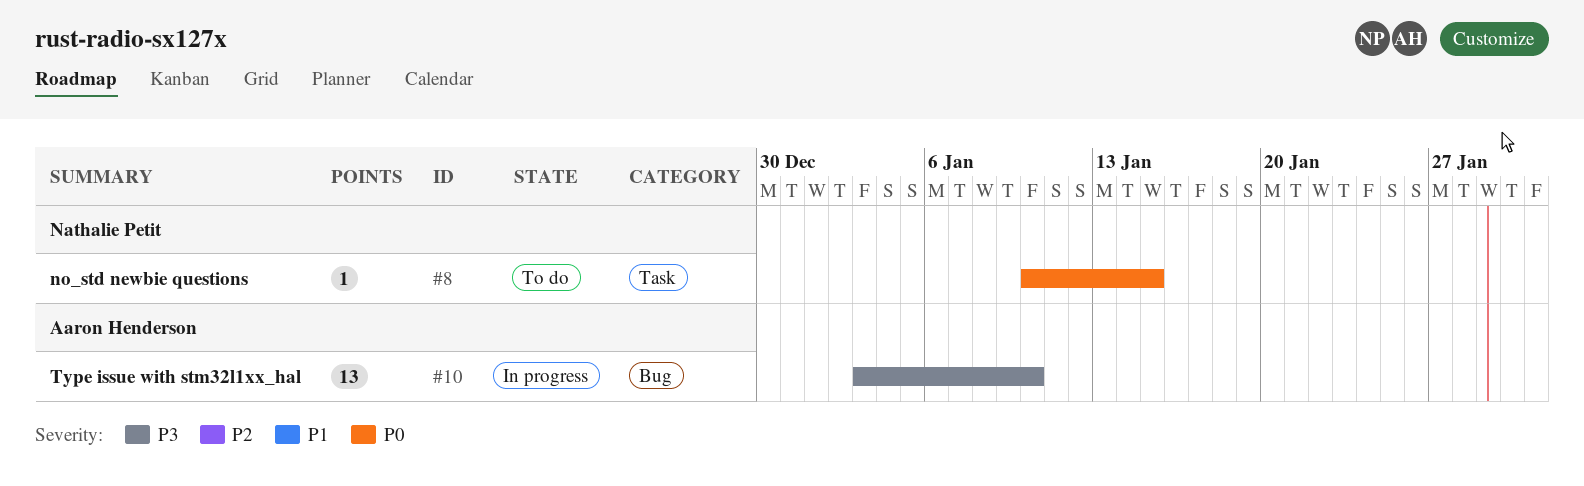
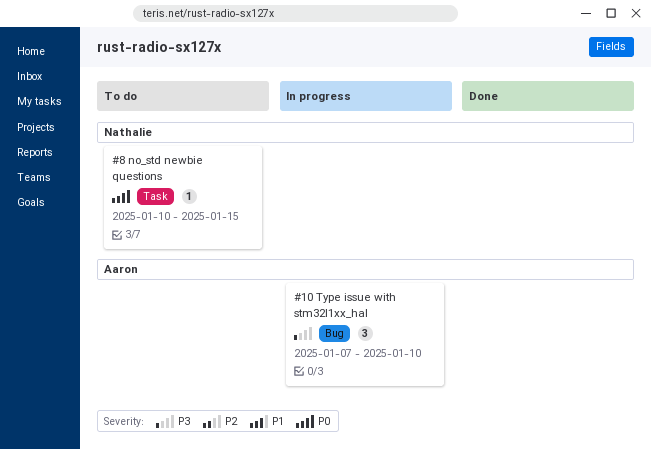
#10, estimate: 13 -> 3
#10, start: Jan 3 -> Jan 7

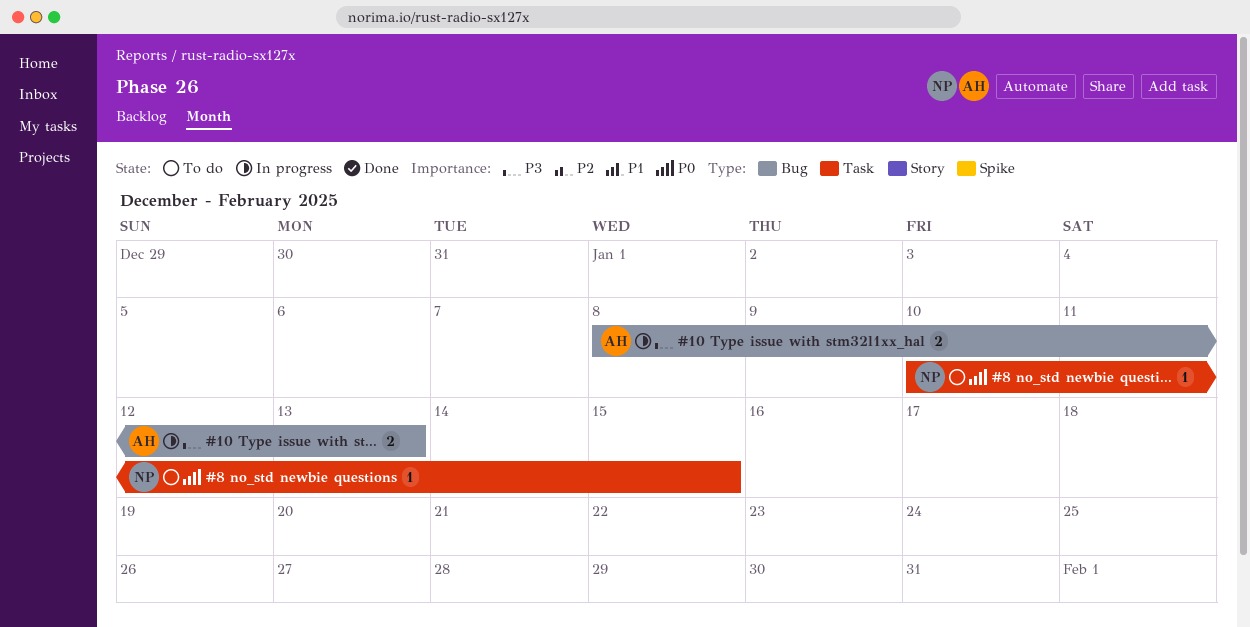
#10, estimate: 3 -> 2
#10, start: Jan 7 -> Jan 8
#10, due: Jan 10 -> Jan 13

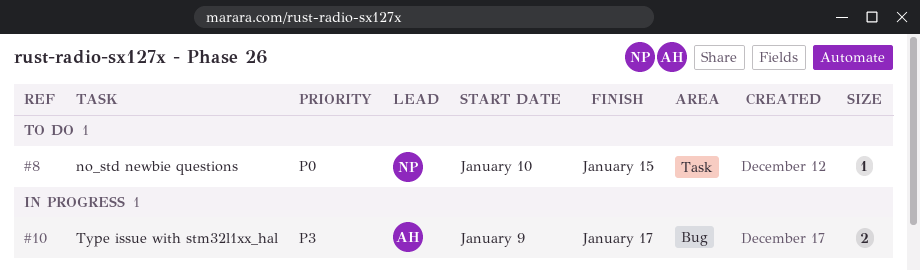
#10, start: Jan 8 -> Jan 9
#10, due: Jan 13 -> Jan 17

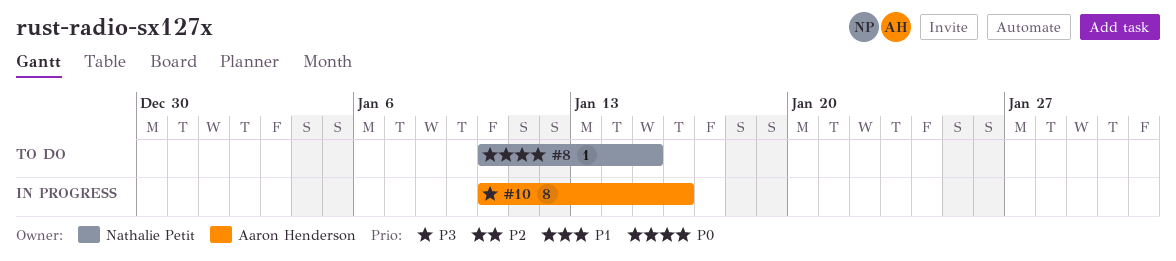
#10, estimate: 2 -> 8
#10, start: Jan 9 -> Jan 10
#10, due: Jan 17 -> Jan 16

